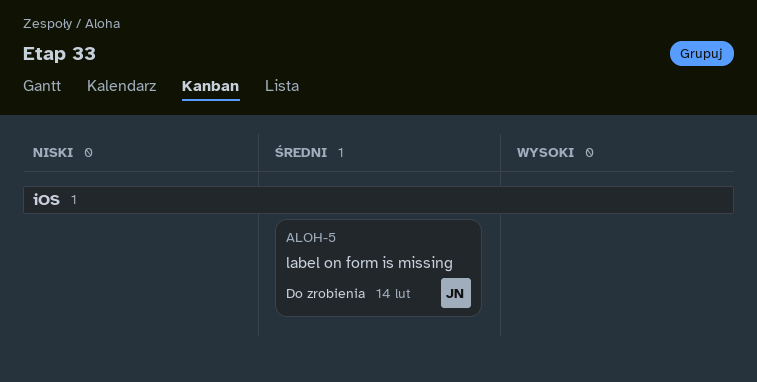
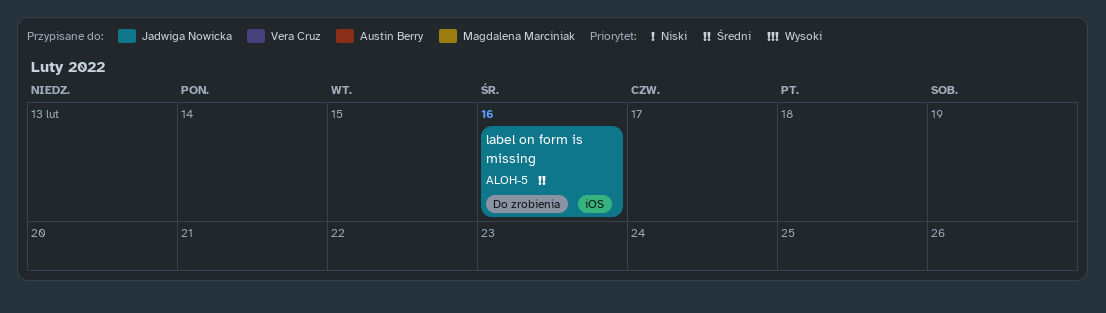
ALOH-5, due: Feb 14 -> Feb 16

